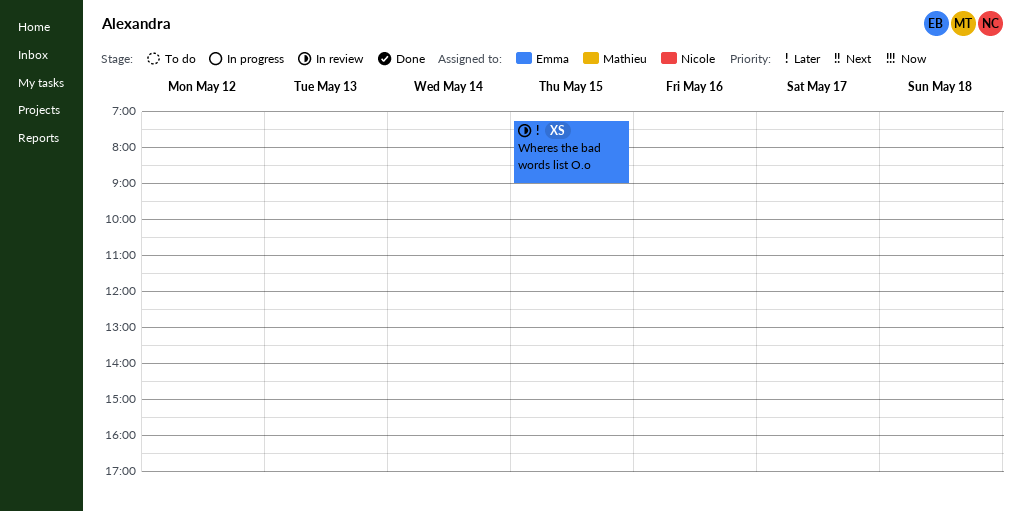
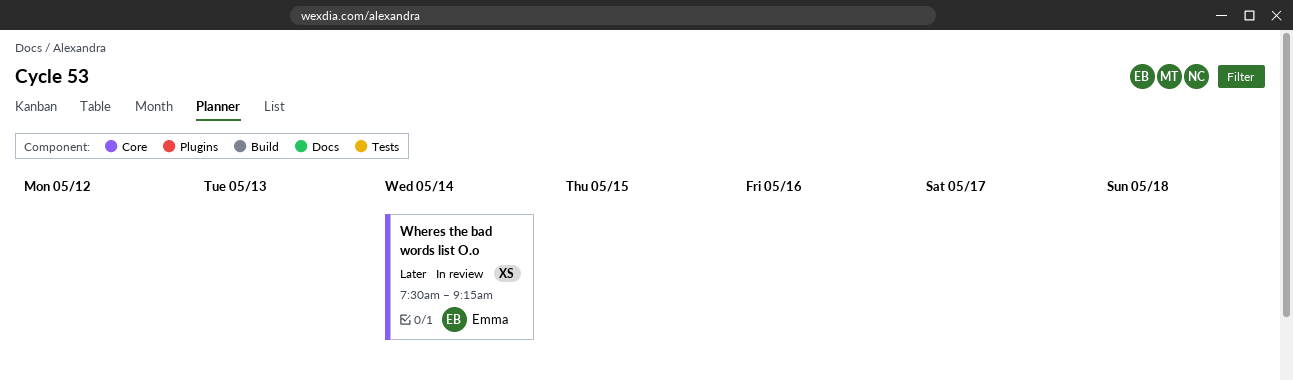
Wheres the bad words list O.o, day: May 15 -> May 14
Wheres the bad words list O.o, begins: 07:15 -> 07:30
Wheres the bad words list O.o, ends: 09:00 -> 09:15

